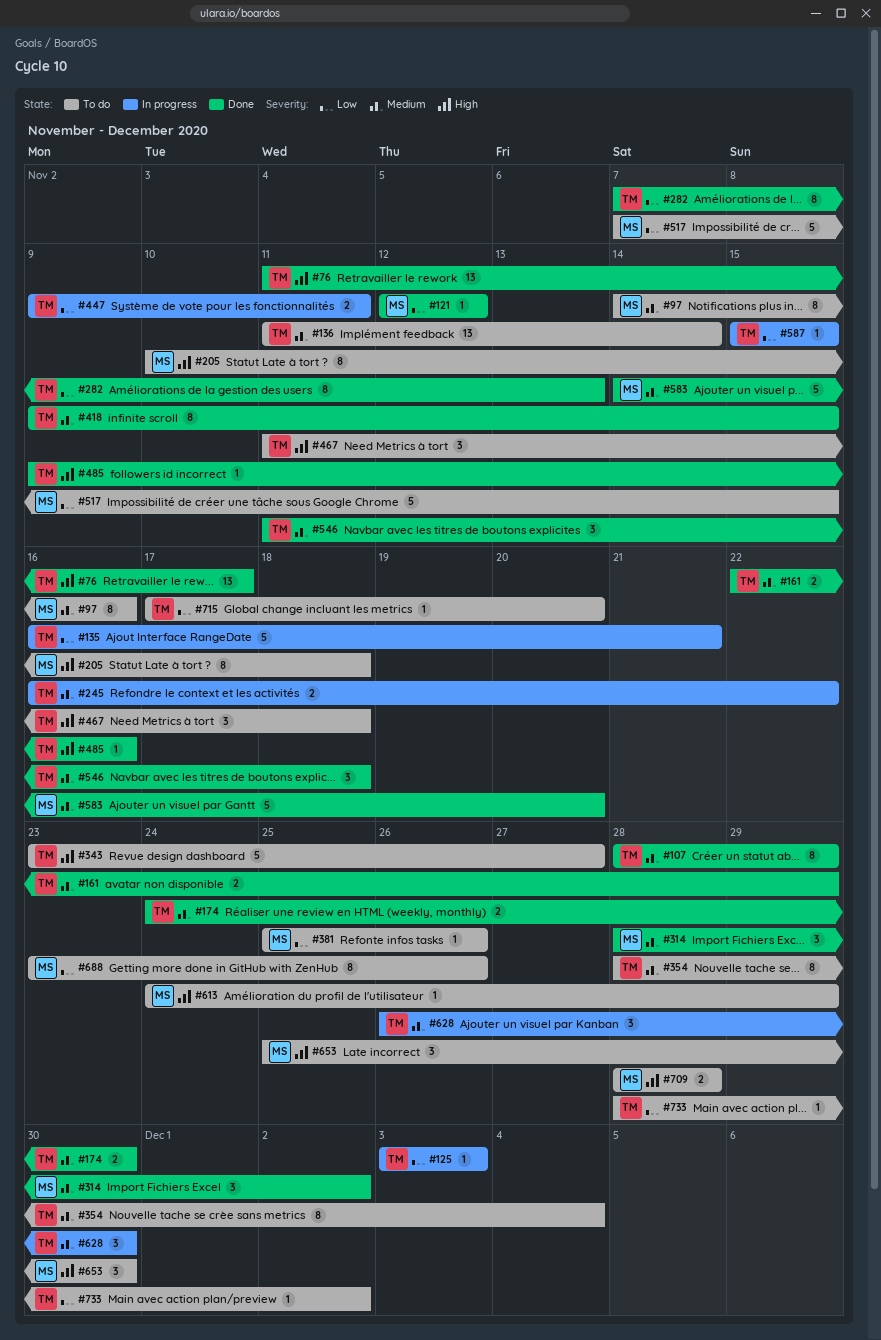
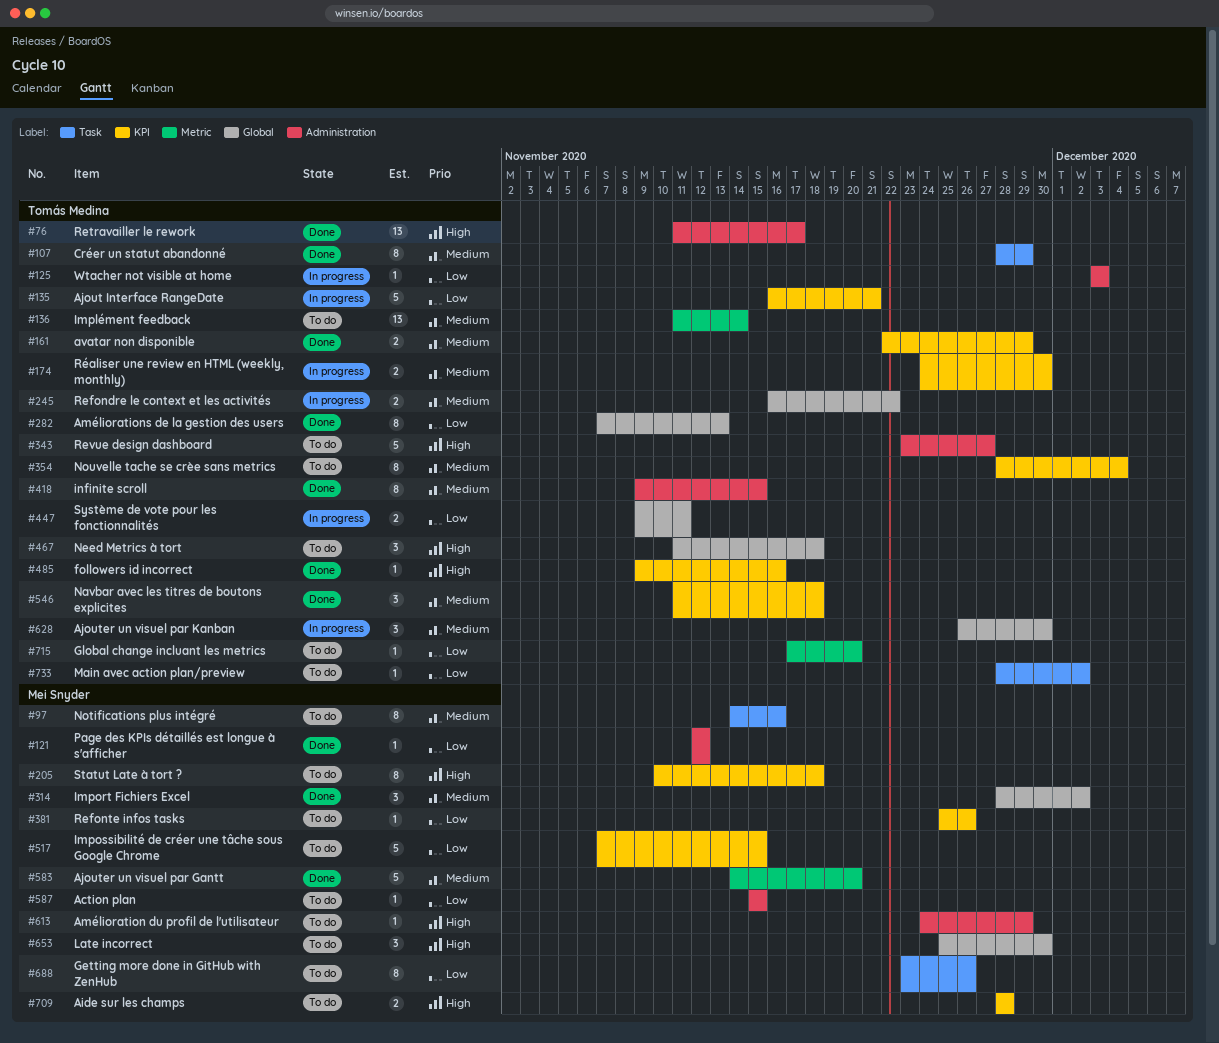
#174, status: Done -> In progress
#587, status: In progress -> To do
#587, owner: Tomás Medina -> Mei Snyder

